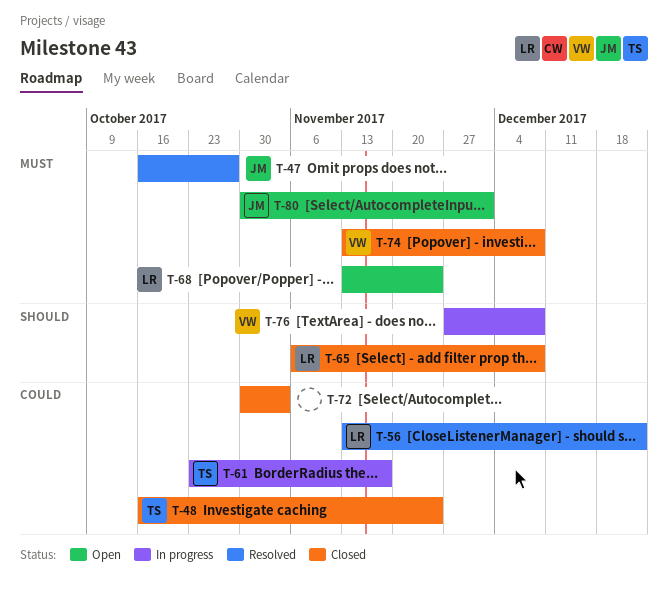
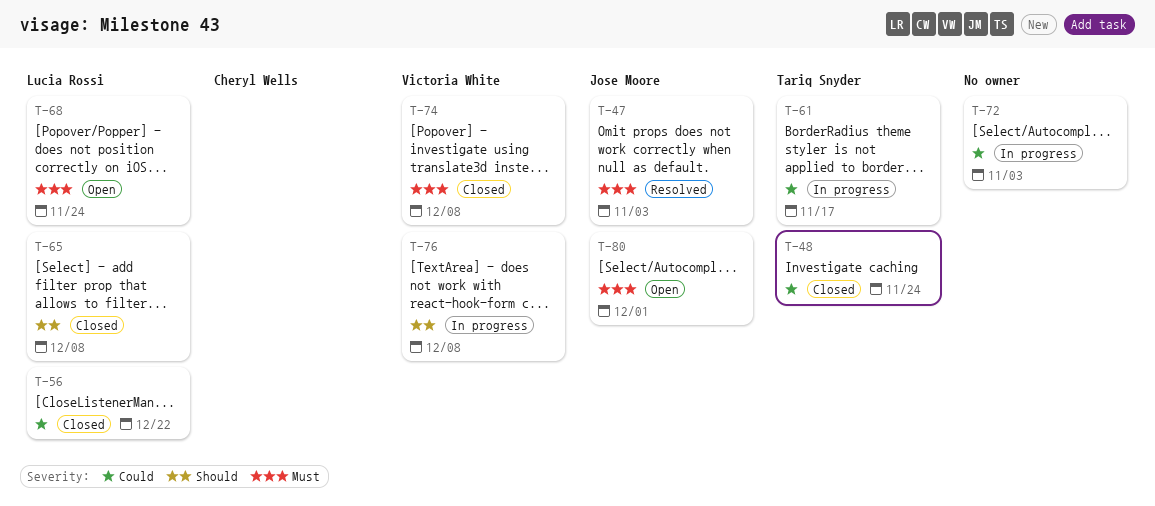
T-47, due: Oct 27 -> Nov 3
T-56, status: Resolved -> Closed
T-72, status: Closed -> In progress

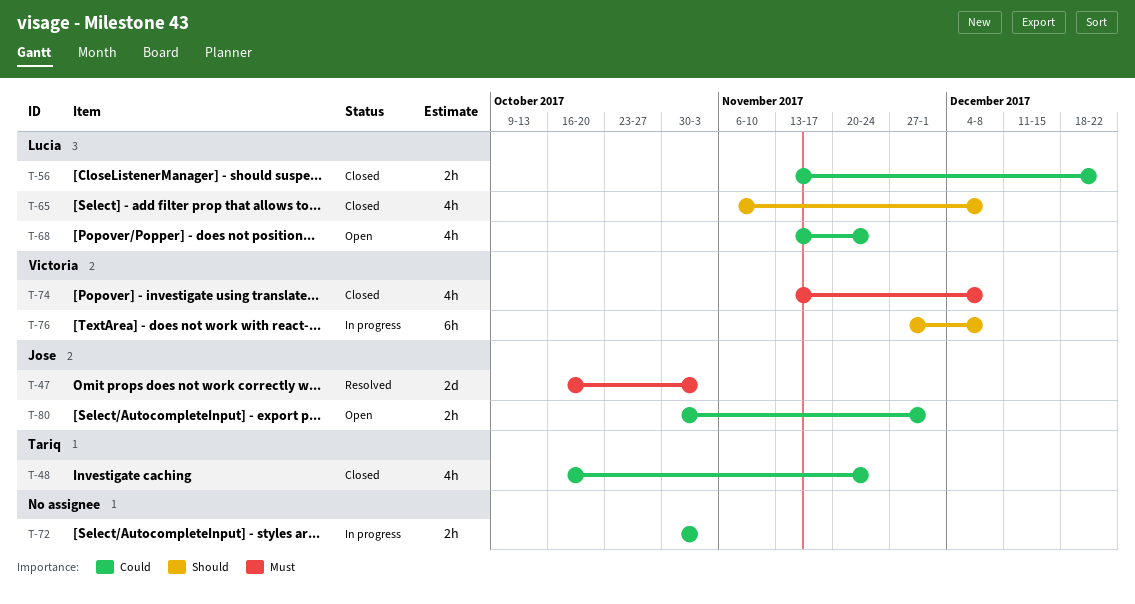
T-61: present -> none
T-68, priority: Must -> Could
T-80, priority: Must -> Could

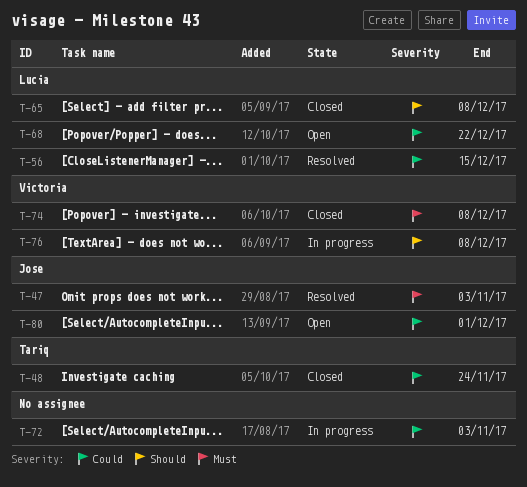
T-56, status: Closed -> Resolved
T-56, due: Dec 22 -> Dec 15
T-68, due: Nov 24 -> Dec 22

